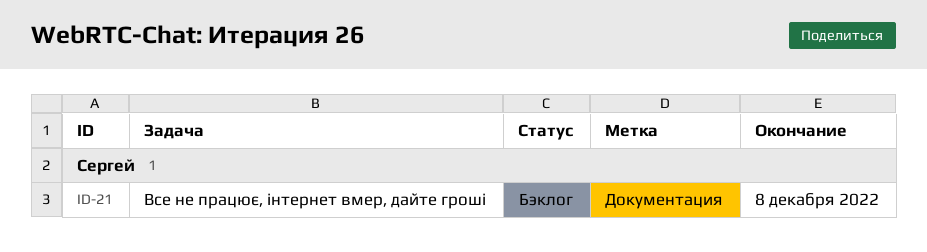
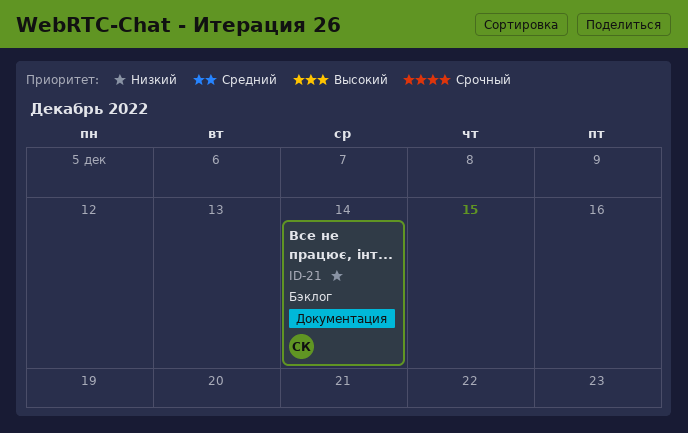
ID-21, due: Dec 8 -> Dec 14

